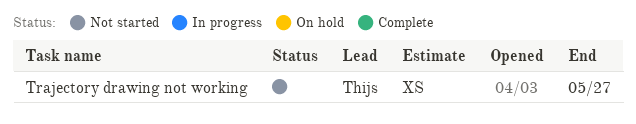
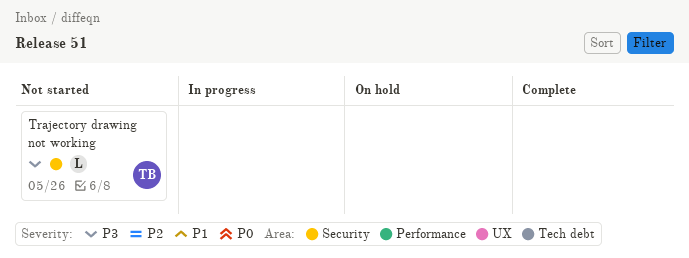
Trajectory drawing not working, estimate: XS -> L
Trajectory drawing not working, due: May 27 -> May 26

